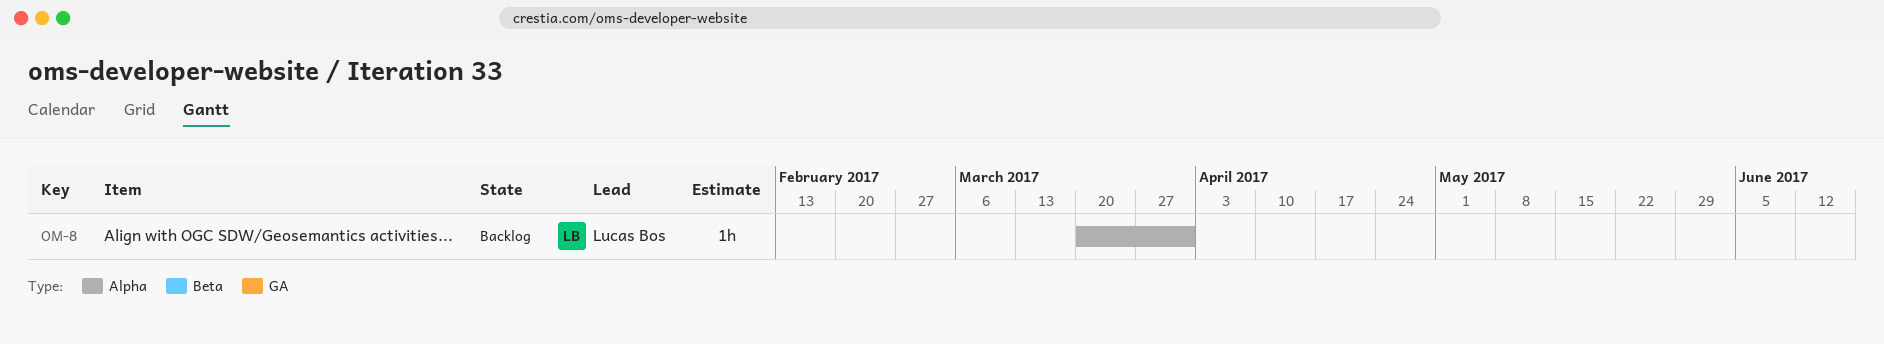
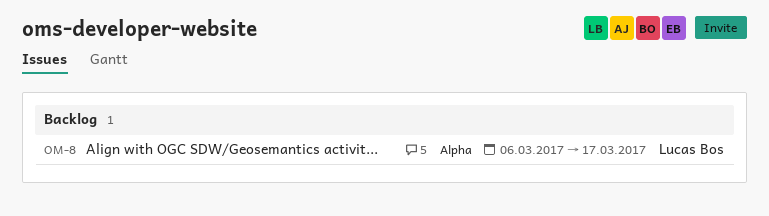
OM-8, start: Mar 20 -> Mar 6
OM-8, due: Mar 31 -> Mar 17

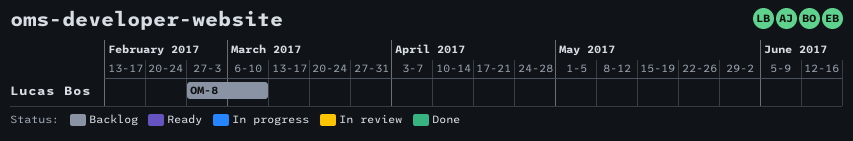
OM-8, start: Mar 6 -> Feb 27
OM-8, due: Mar 17 -> Mar 10

